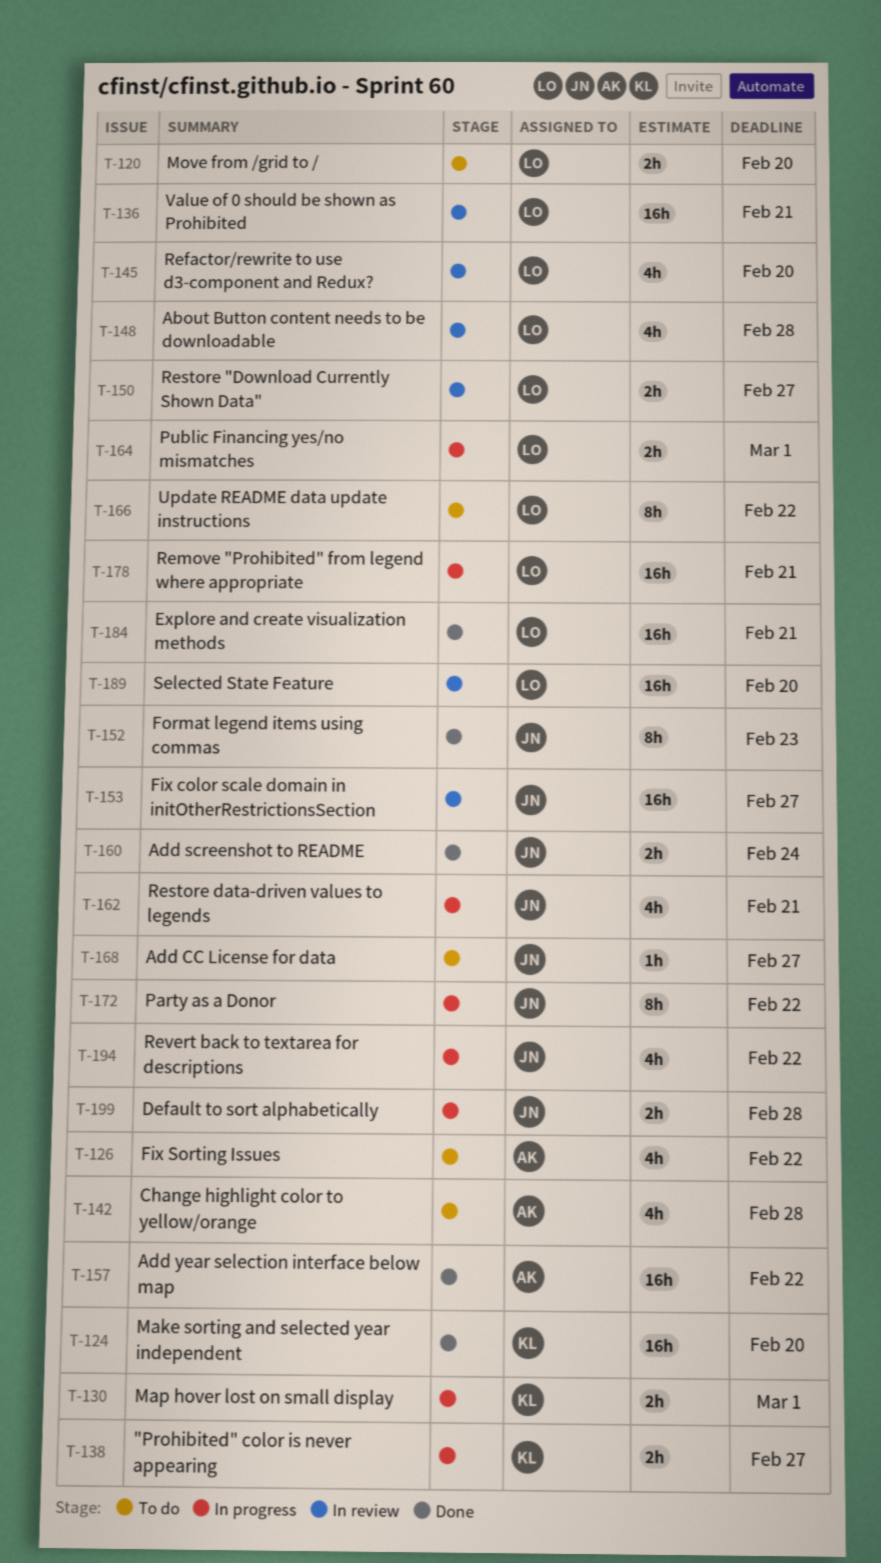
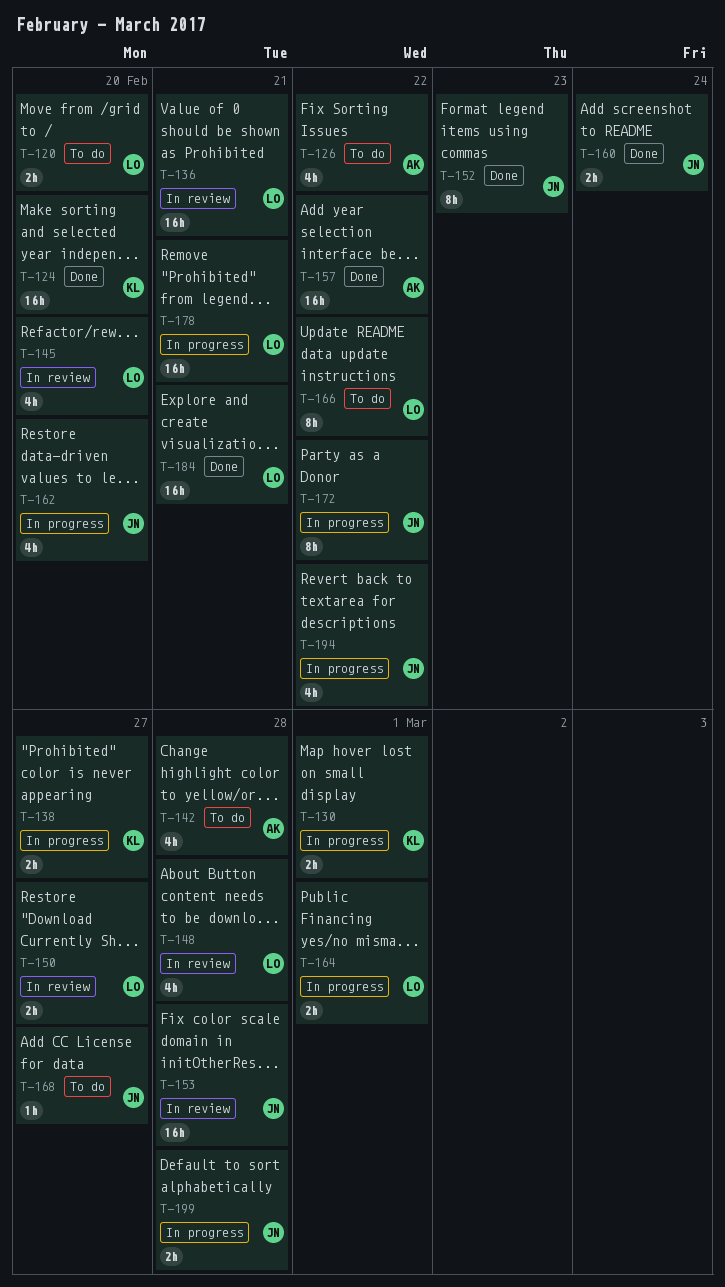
T-153, due: Feb 27 -> Feb 28
T-162, due: Feb 21 -> Feb 20
T-189: present -> none

